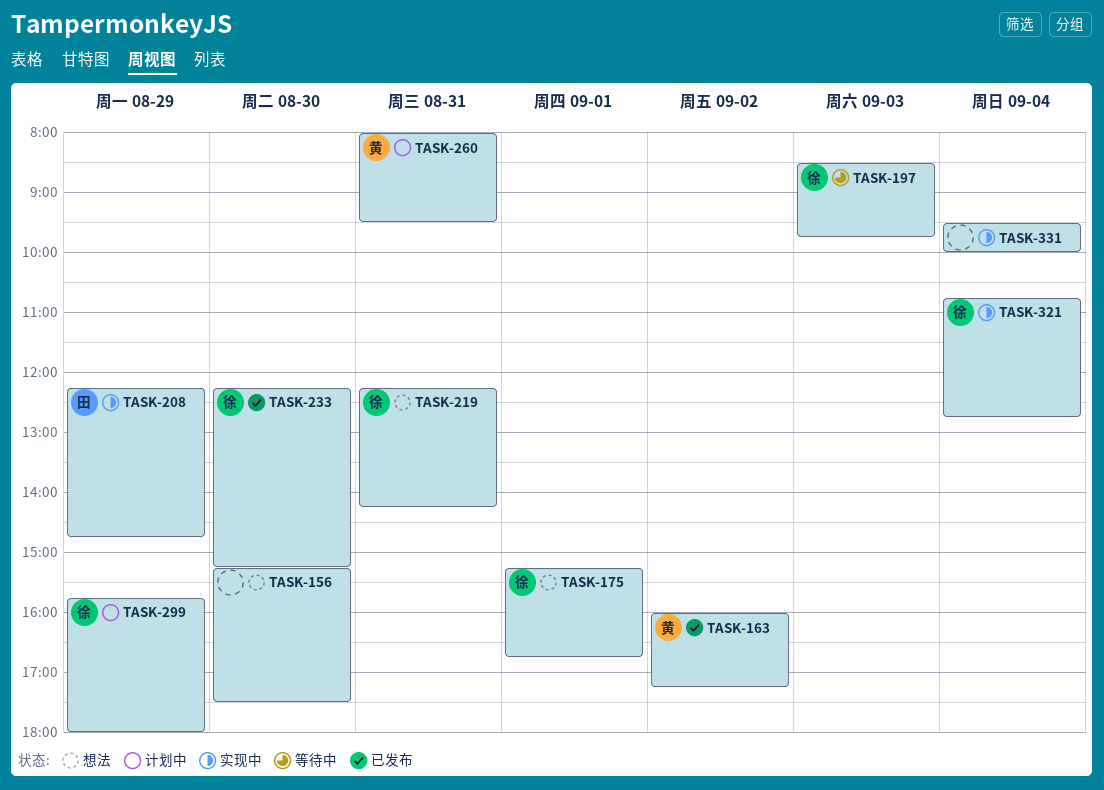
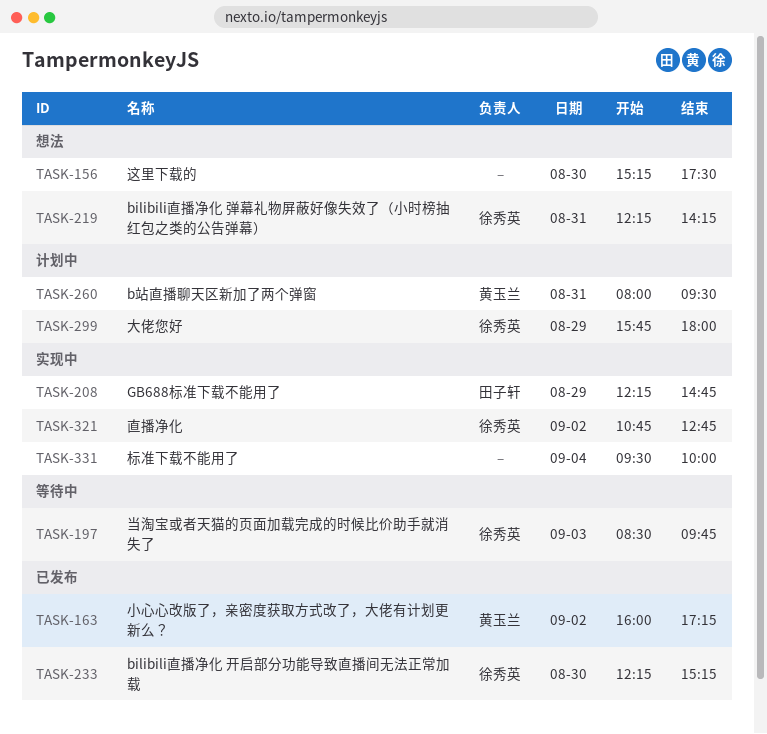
TASK-175: present -> none
TASK-321, day: Sep 4 -> Sep 2

